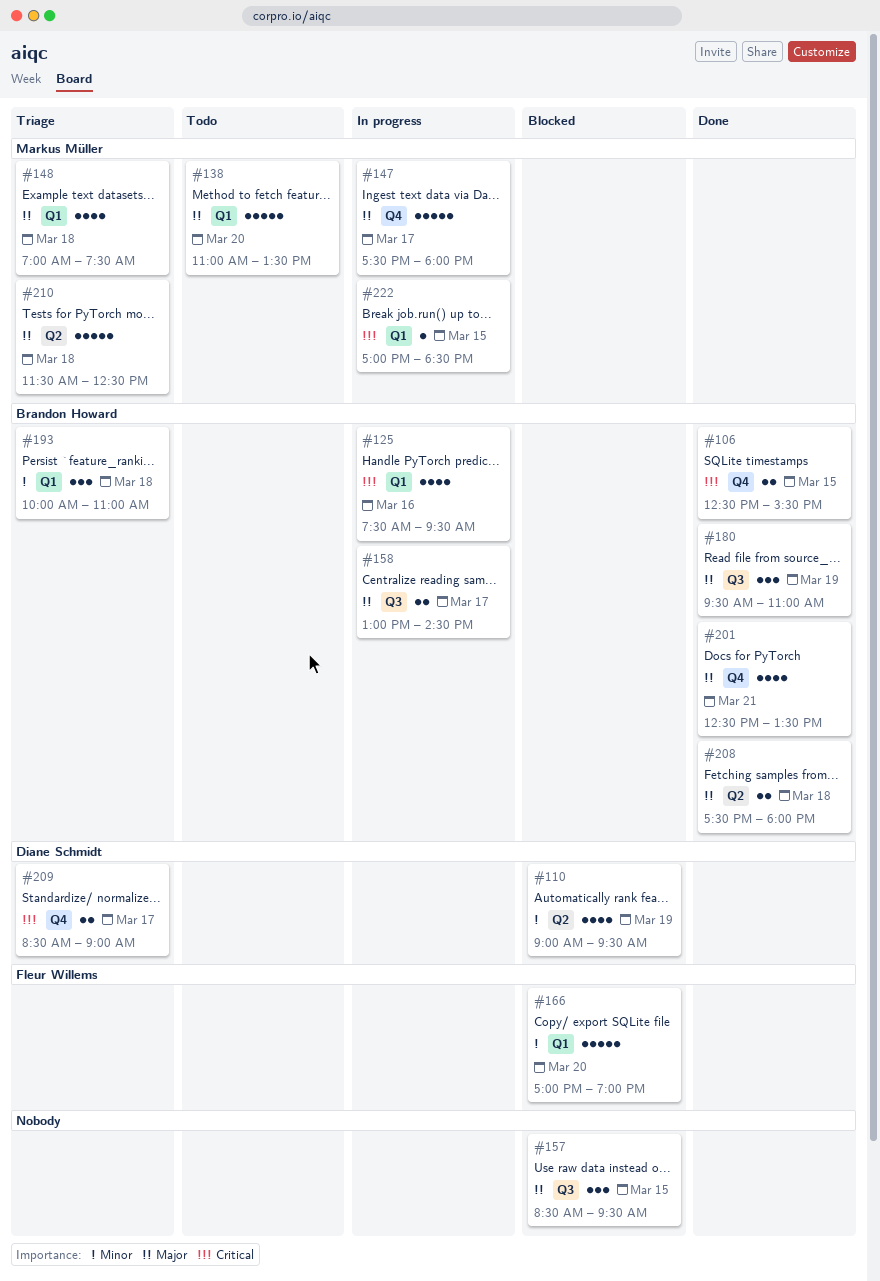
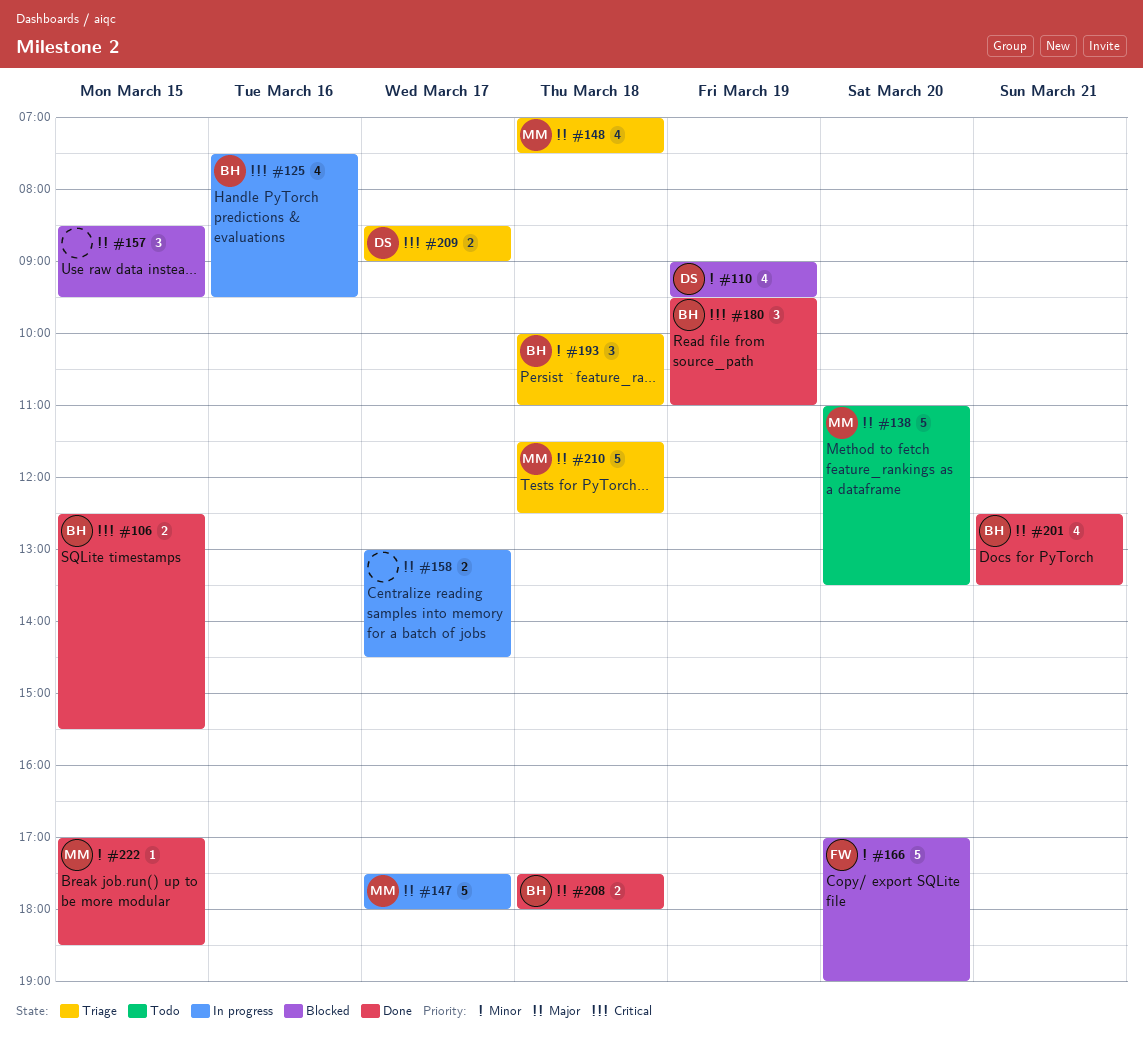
#158, owner: Brandon Howard -> none
#180, priority: Major -> Critical
#222, status: In progress -> Done
#222, priority: Critical -> Minor

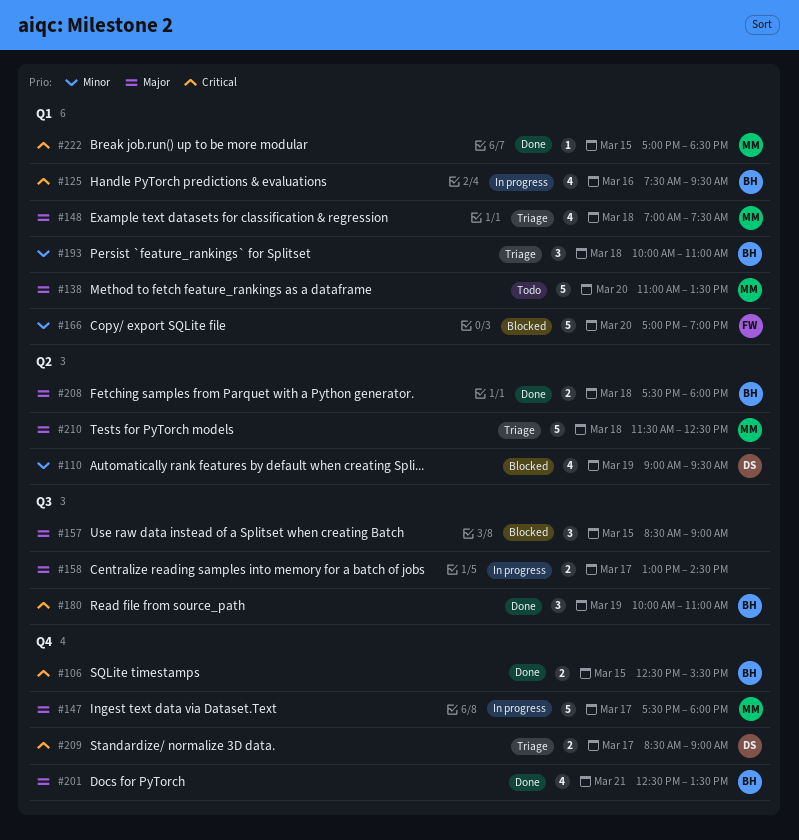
#157, ends: 09:30 -> 09:00
#180, begins: 09:30 -> 10:00
#222, priority: Minor -> Critical

